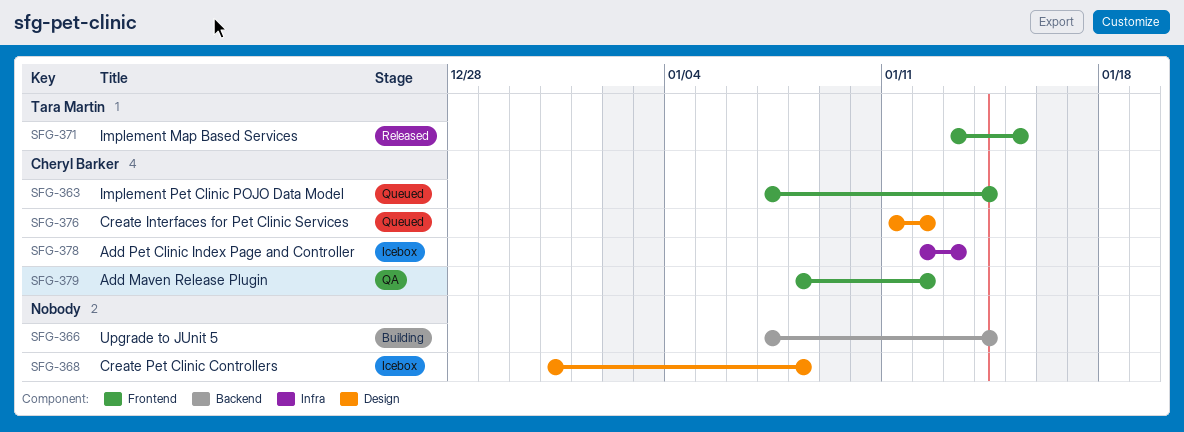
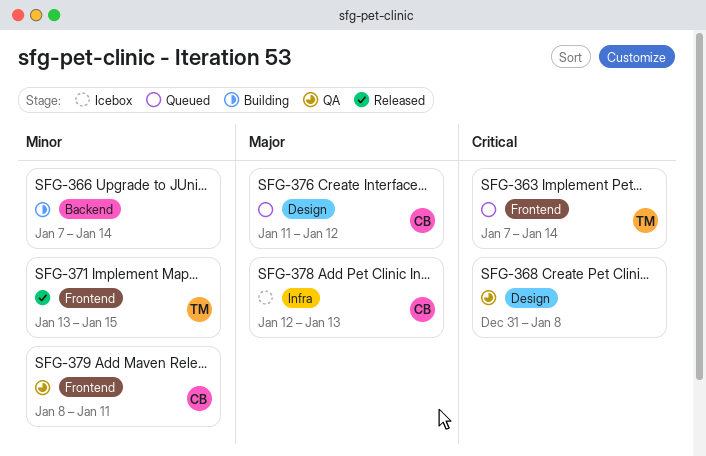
SFG-363, owner: Cheryl Barker -> Tara Martin
SFG-368, status: Icebox -> QA
SFG-379, due: Jan 12 -> Jan 11

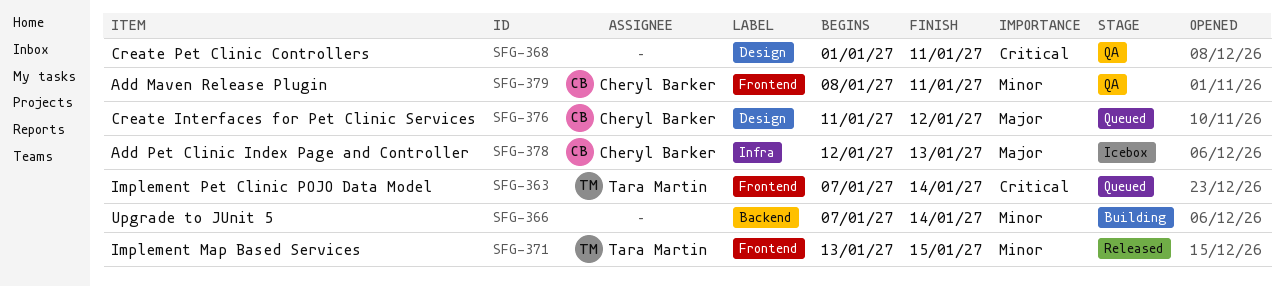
SFG-368, start: Dec 31 -> Jan 1
SFG-368, due: Jan 8 -> Jan 11

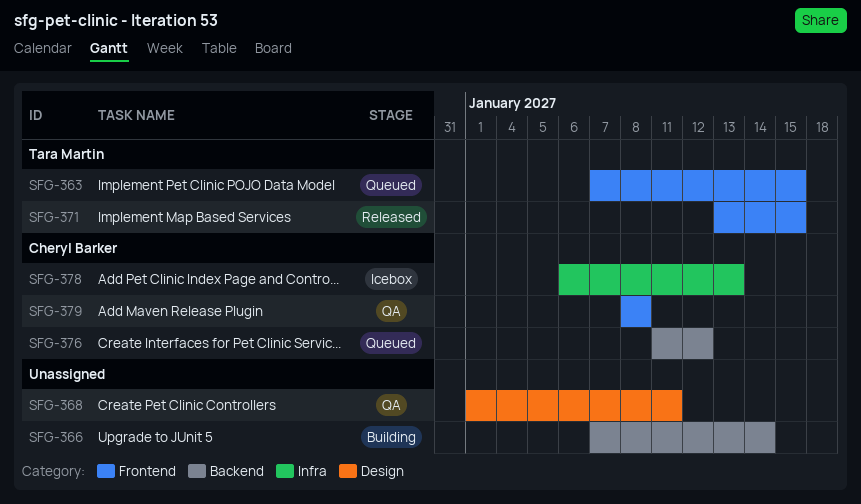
SFG-363, due: Jan 14 -> Jan 15
SFG-376, label: Design -> Backend
SFG-378, start: Jan 12 -> Jan 6
SFG-379, due: Jan 11 -> Jan 8

